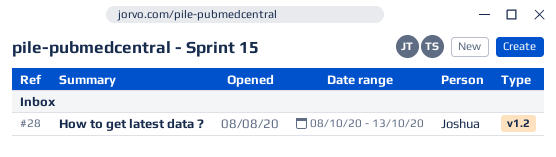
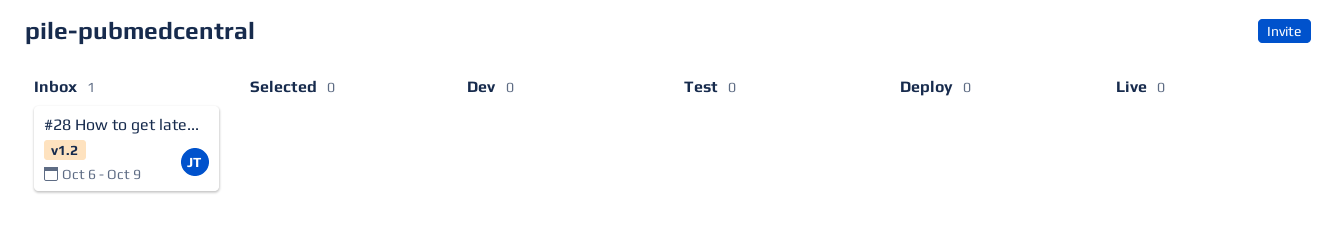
#28, start: Oct 8 -> Oct 6
#28, due: Oct 13 -> Oct 9

